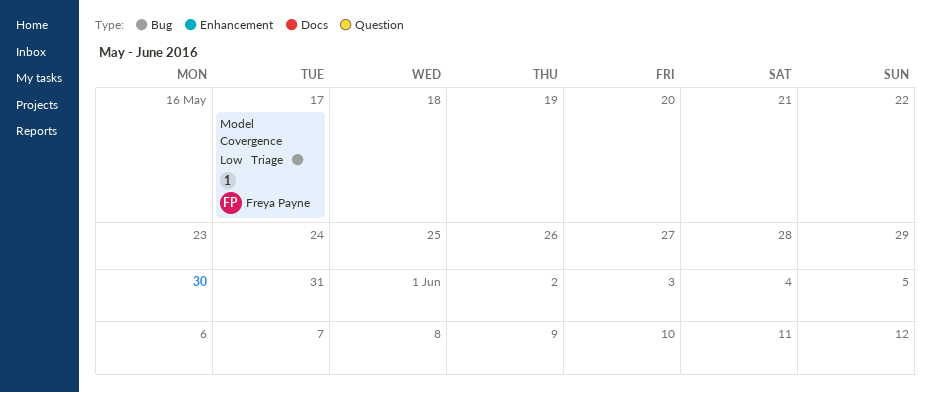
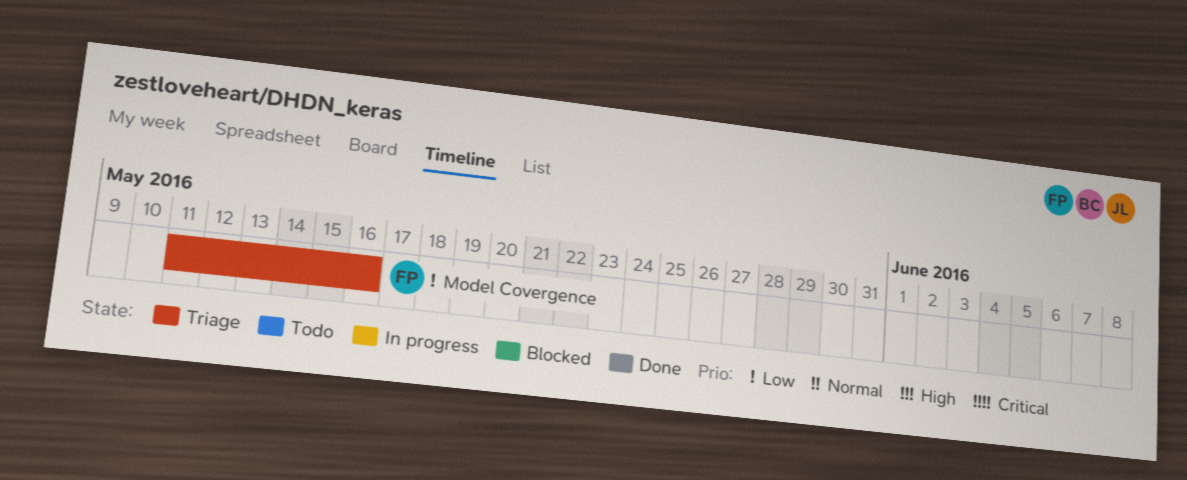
Model Covergence, due: May 17 -> May 16

